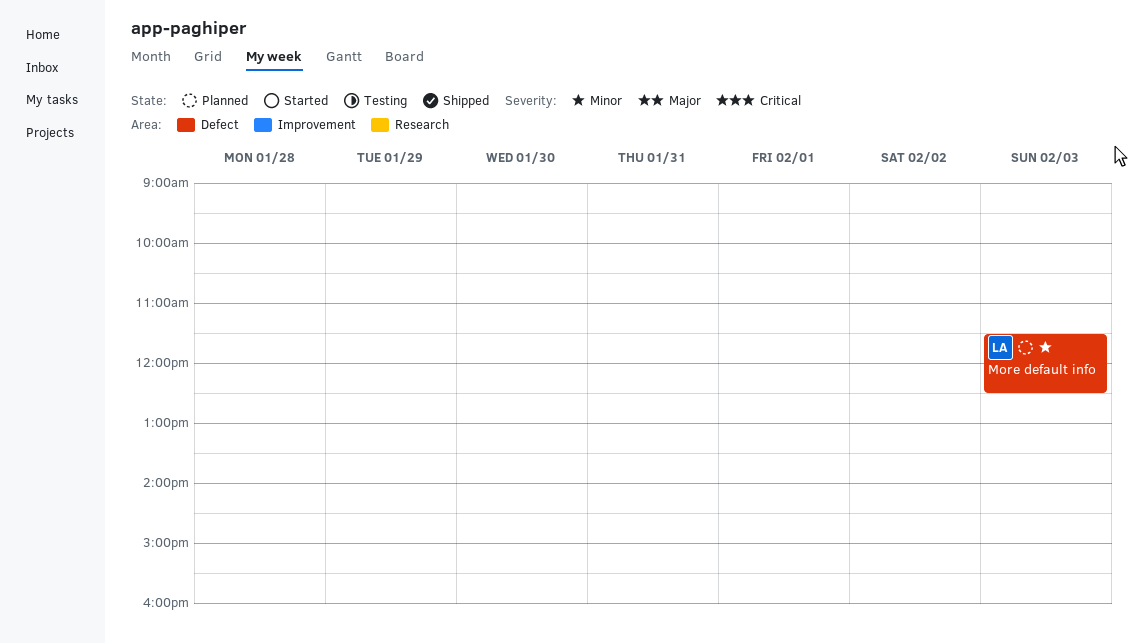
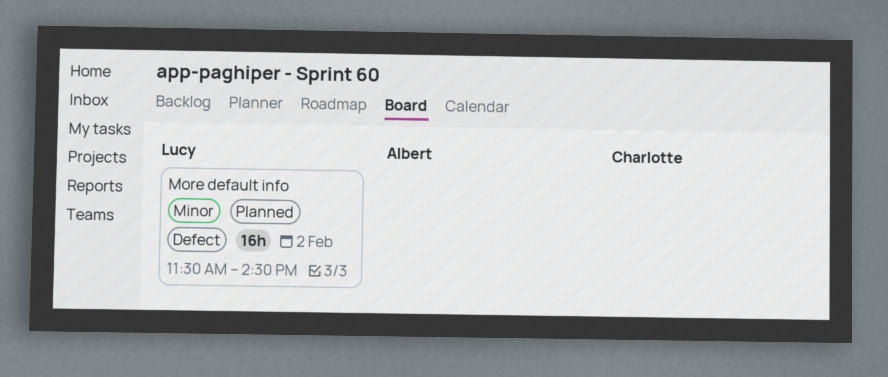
More default info, day: Feb 3 -> Feb 2
More default info, ends: 12:30 -> 14:30

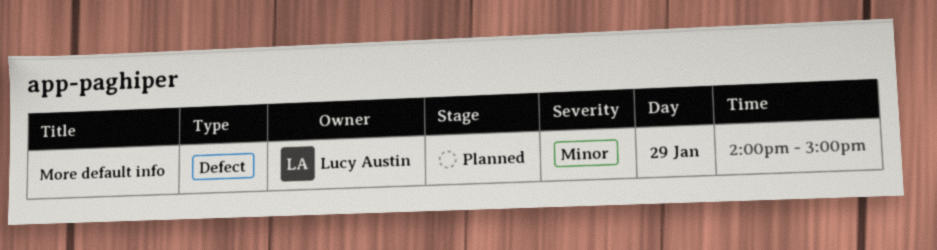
More default info, day: Feb 2 -> Jan 29
More default info, begins: 11:30 -> 14:00
More default info, ends: 14:30 -> 15:00

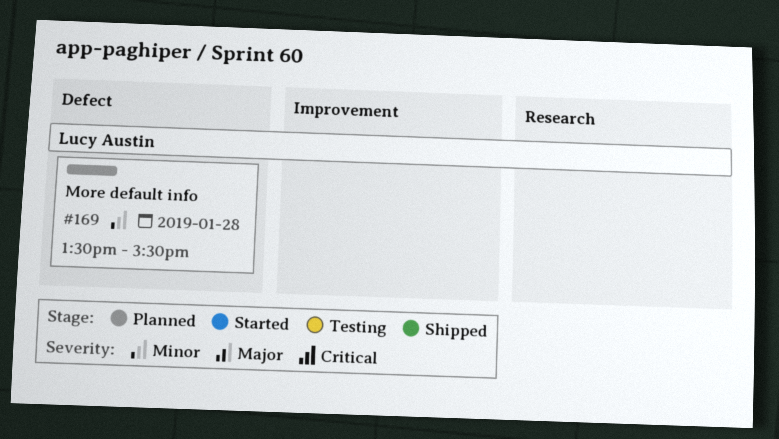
More default info, day: Jan 29 -> Jan 28
More default info, begins: 14:00 -> 13:30
More default info, ends: 15:00 -> 15:30

